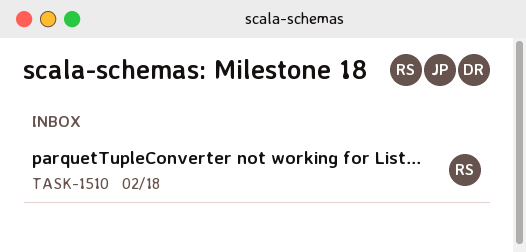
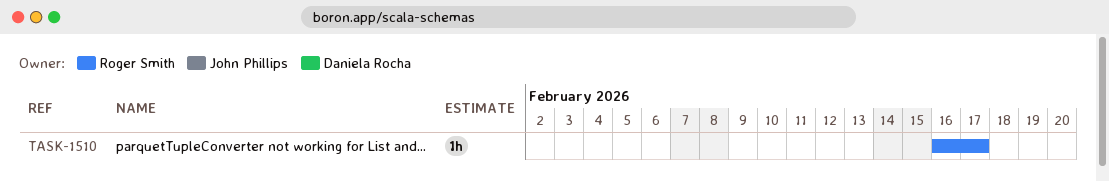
TASK-1510, due: Feb 18 -> Feb 17

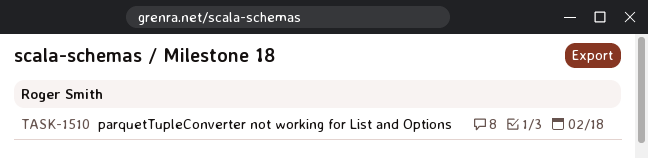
TASK-1510, due: Feb 17 -> Feb 18

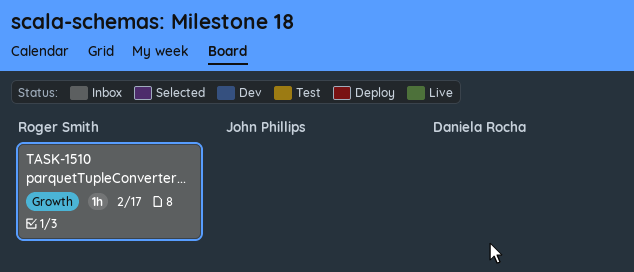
TASK-1510, due: Feb 18 -> Feb 17

